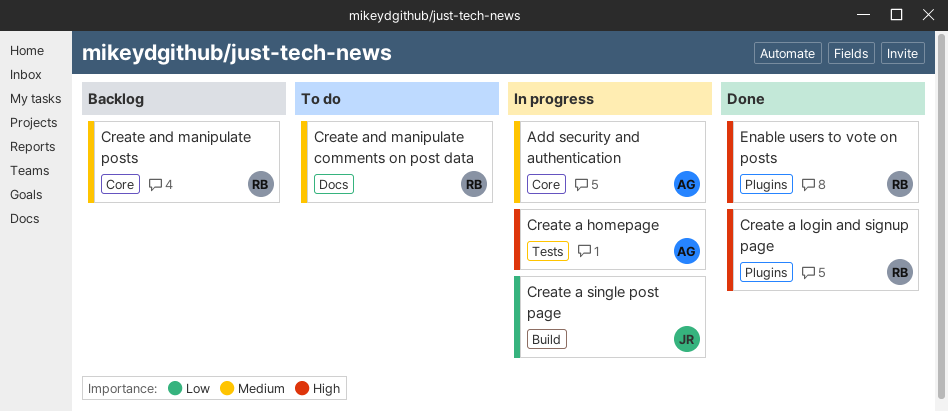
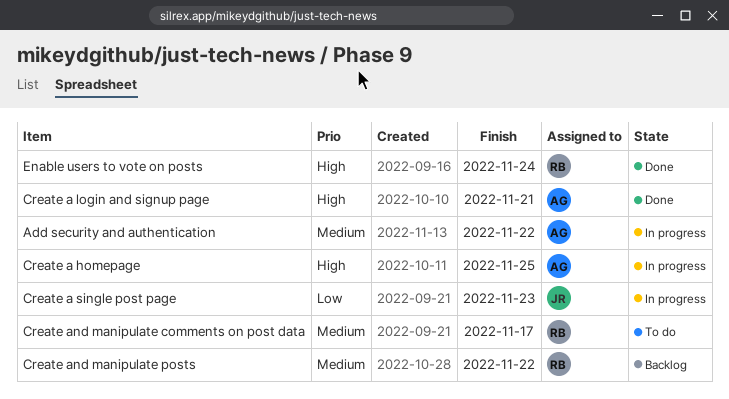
Create a login and signup page, owner: RB -> AG

